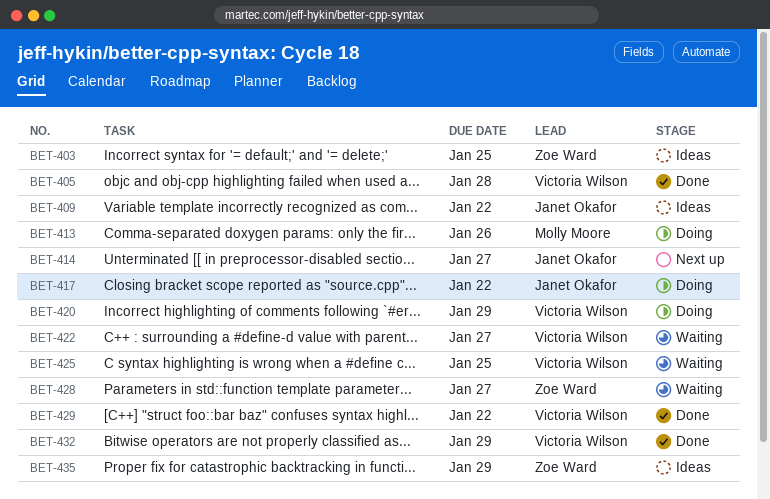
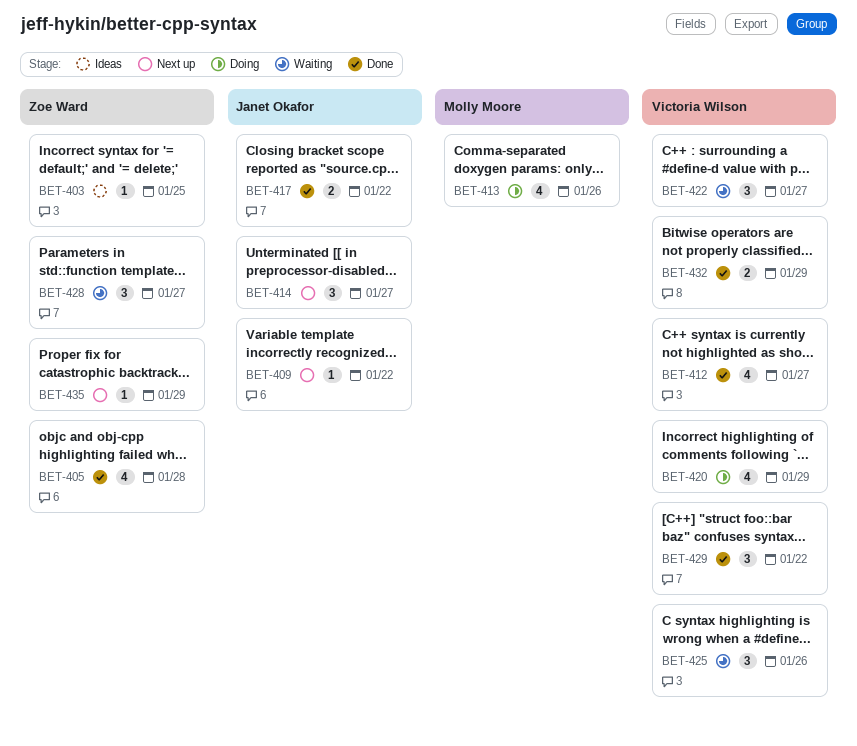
BET-405, owner: Victoria Wilson -> Zoe Ward
BET-409, status: Ideas -> Next up
BET-412: none -> present
BET-417, status: Doing -> Done
BET-425, due: Jan 25 -> Jan 26
BET-435, status: Ideas -> Next up

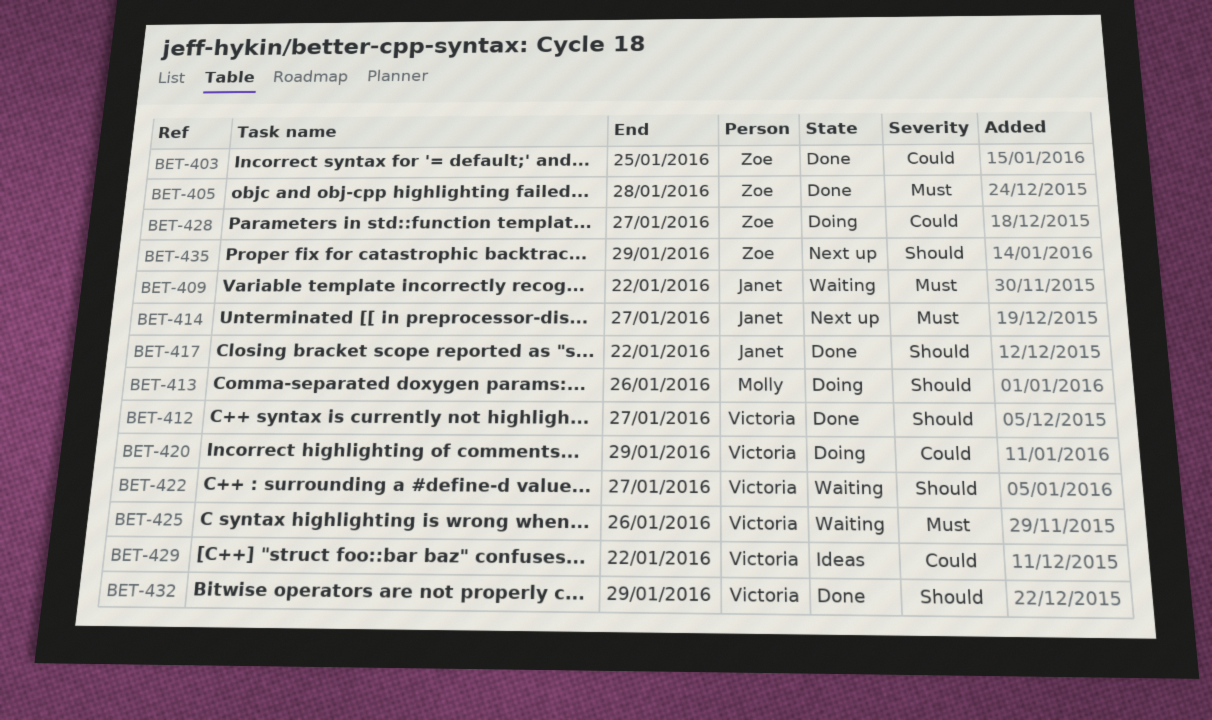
BET-403, status: Ideas -> Done
BET-409, status: Next up -> Waiting
BET-428, status: Waiting -> Doing
BET-429, status: Done -> Ideas

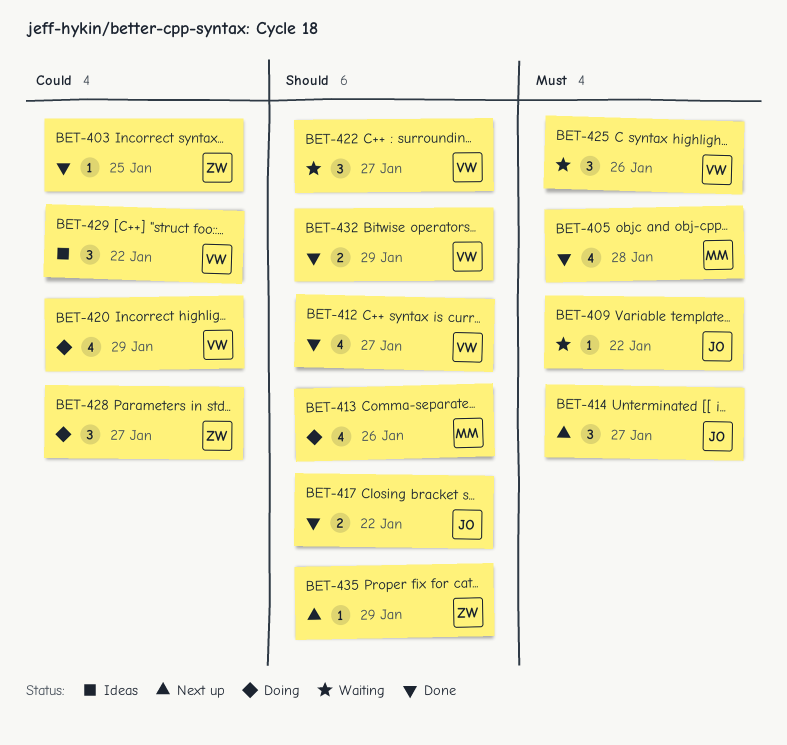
BET-405, owner: Zoe -> Molly

